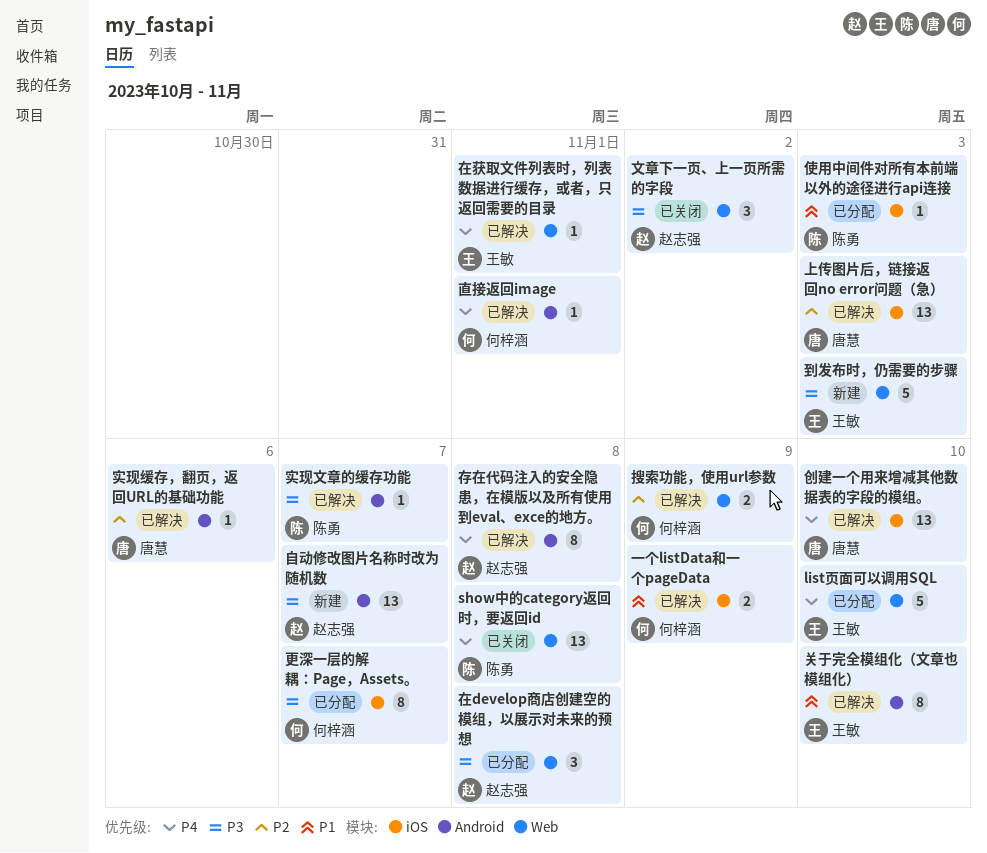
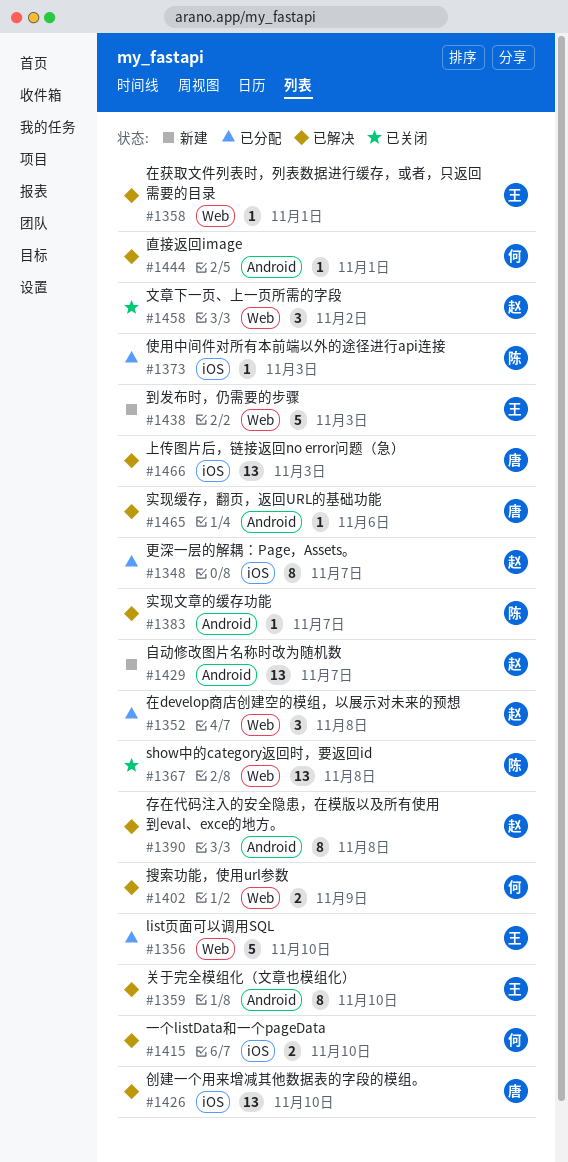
一个listData和一个pageData, due: Nov 9 -> Nov 10
更深一层的解耦：Page，Assets。, owner: 何梓涵 -> 赵志强

